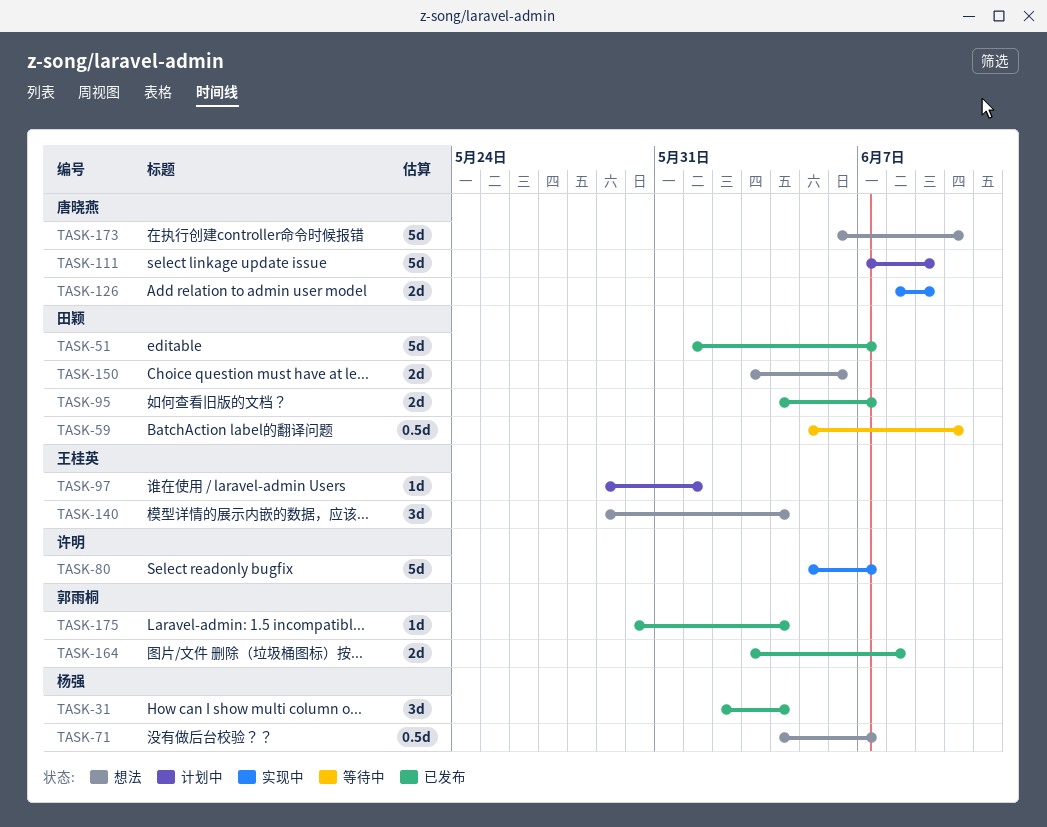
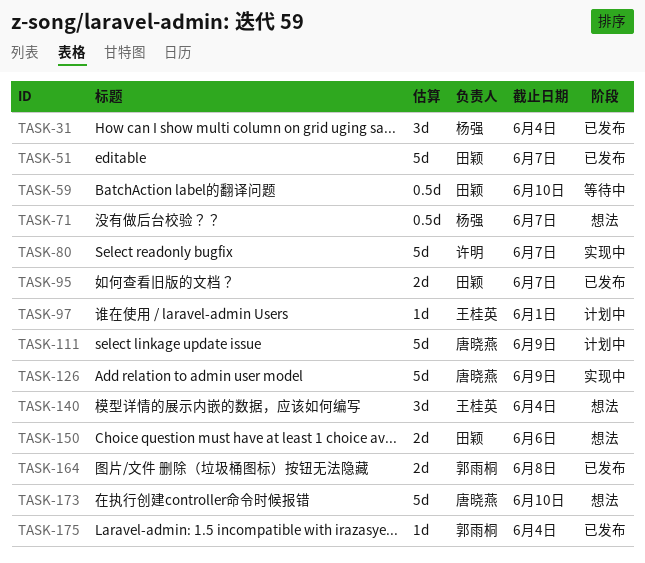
TASK-126, estimate: 2d -> 5d

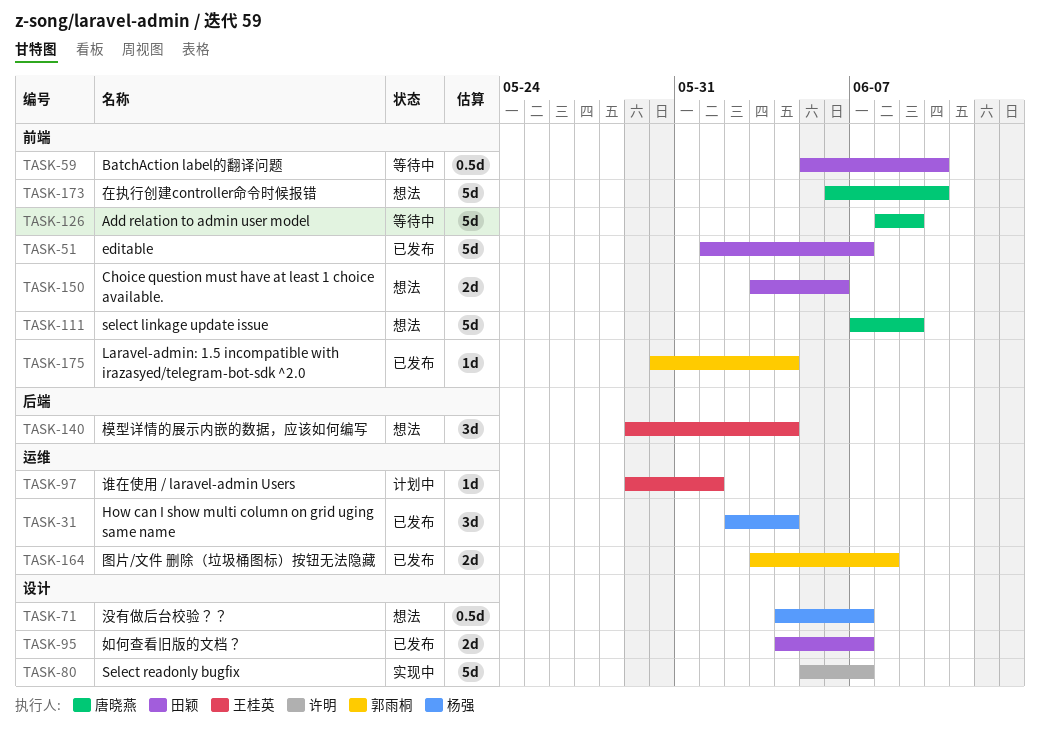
TASK-111, status: 计划中 -> 想法
TASK-126, status: 实现中 -> 等待中

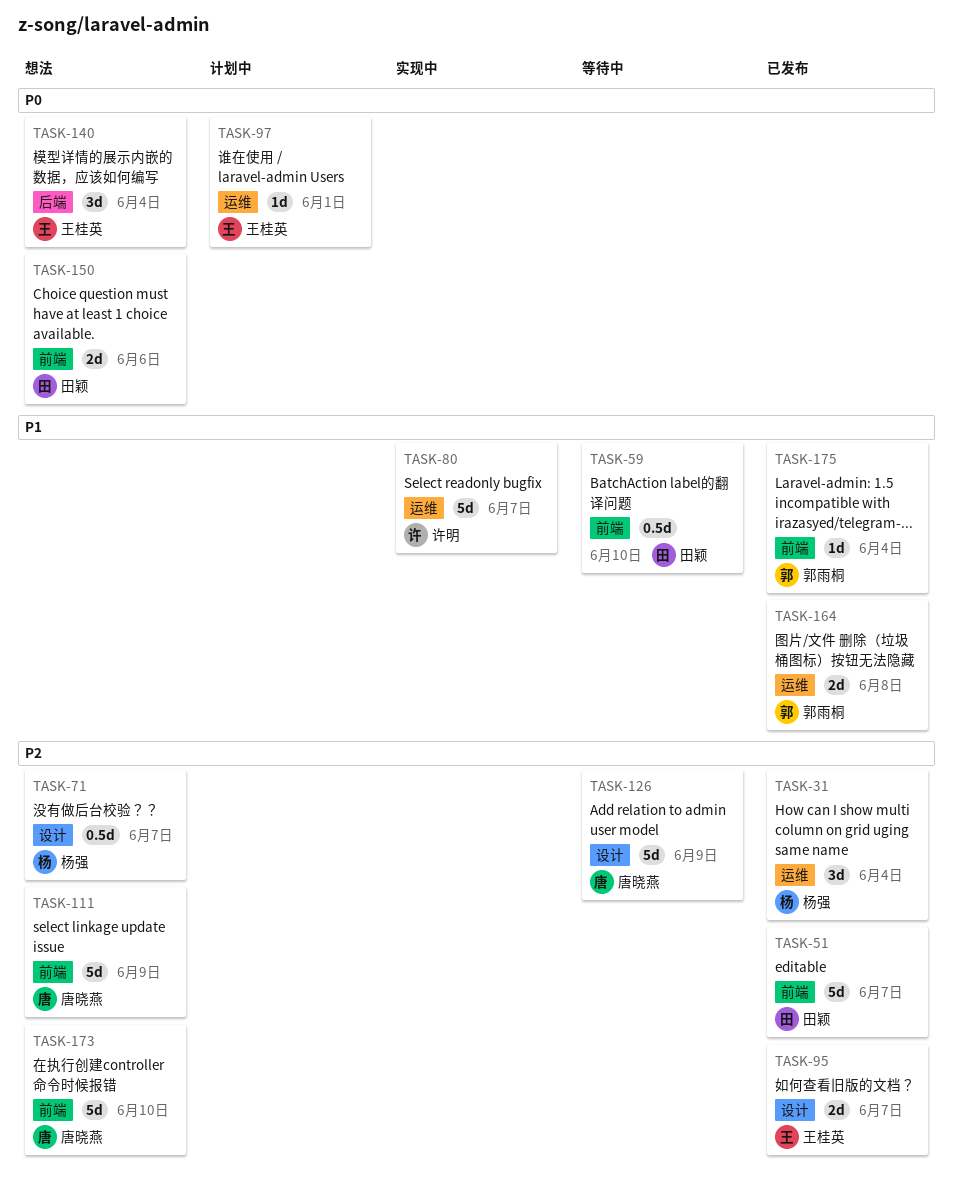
TASK-80, label: 设计 -> 运维
TASK-95, owner: 田颖 -> 王桂英
TASK-126, label: 前端 -> 设计

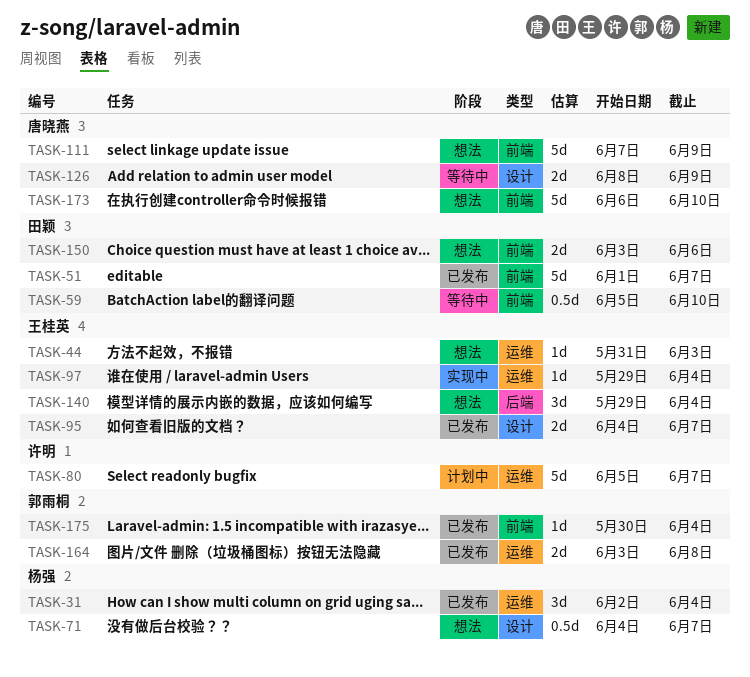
TASK-44: none -> present
TASK-80, status: 实现中 -> 计划中
TASK-97, status: 计划中 -> 实现中
TASK-97, due: Jun 1 -> Jun 4
TASK-126, estimate: 5d -> 2d

